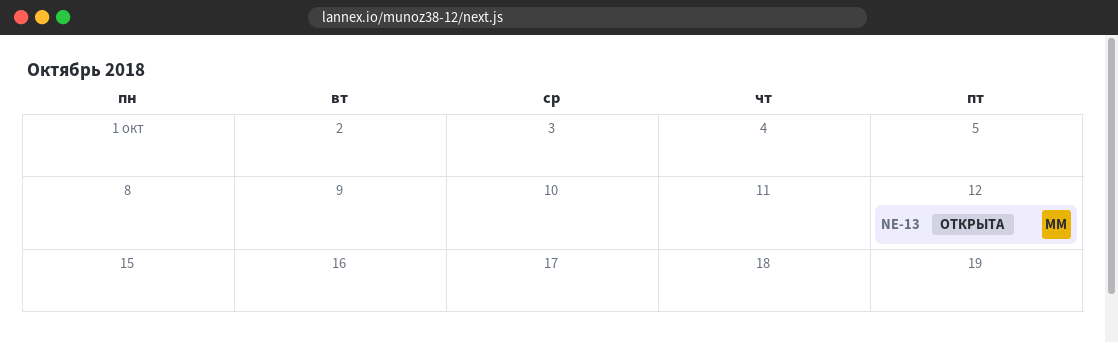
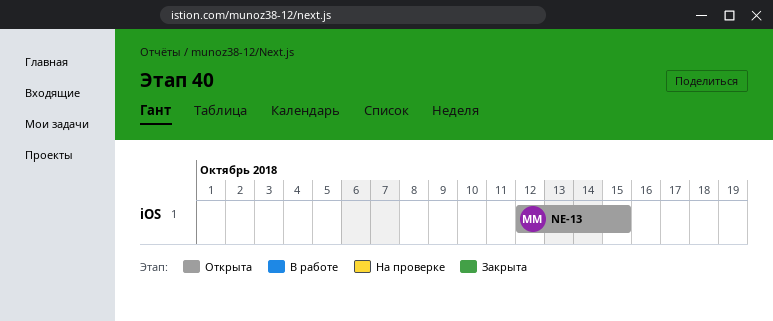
NE-13, due: Oct 12 -> Oct 15

